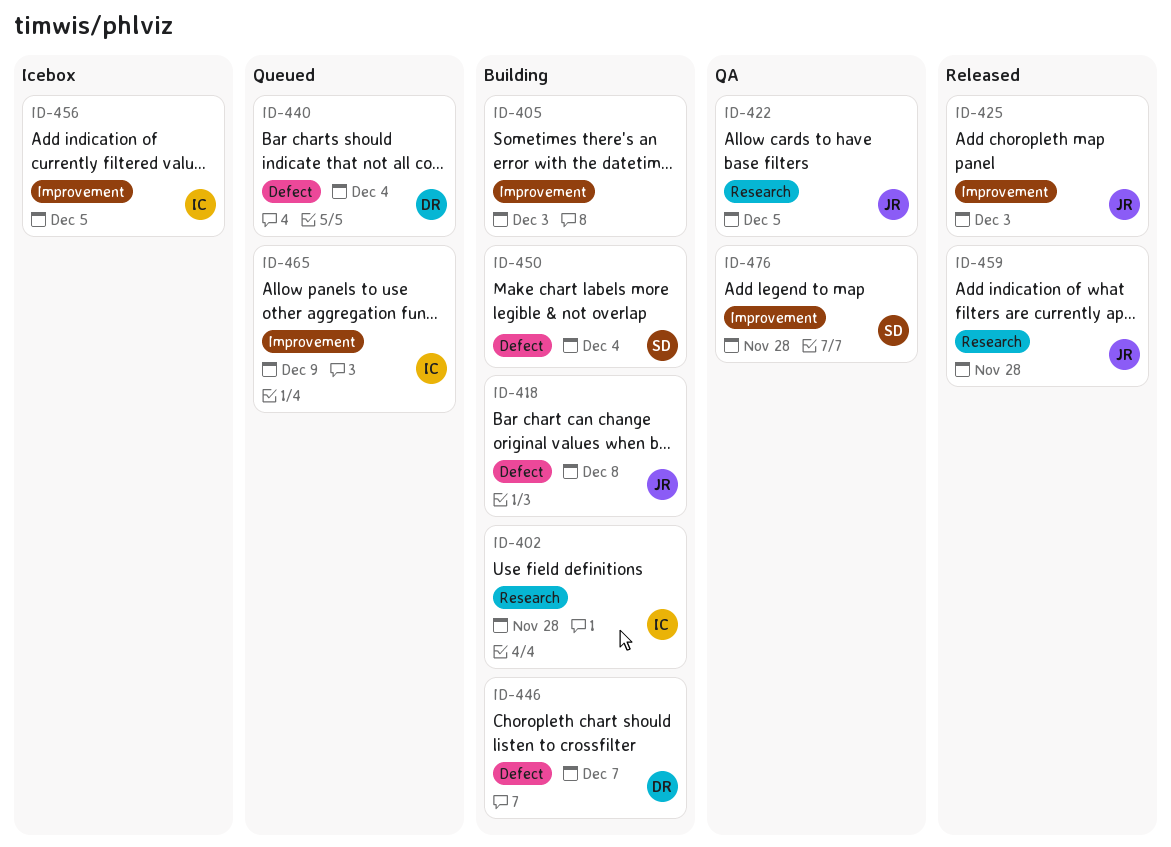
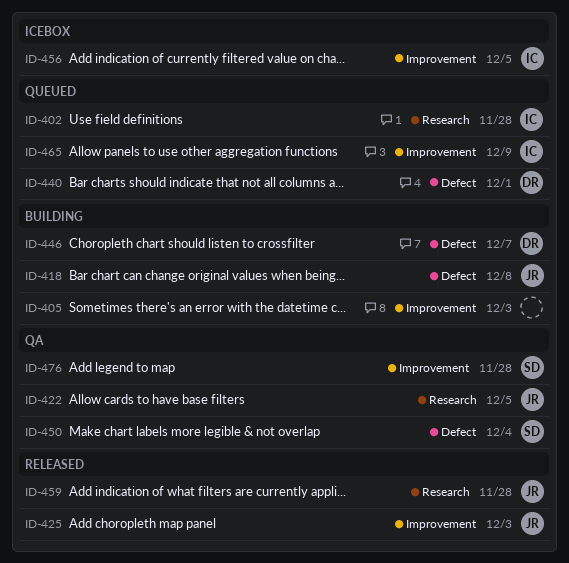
ID-402, status: Building -> Queued
ID-440, due: Dec 4 -> Dec 1
ID-450, status: Building -> QA

